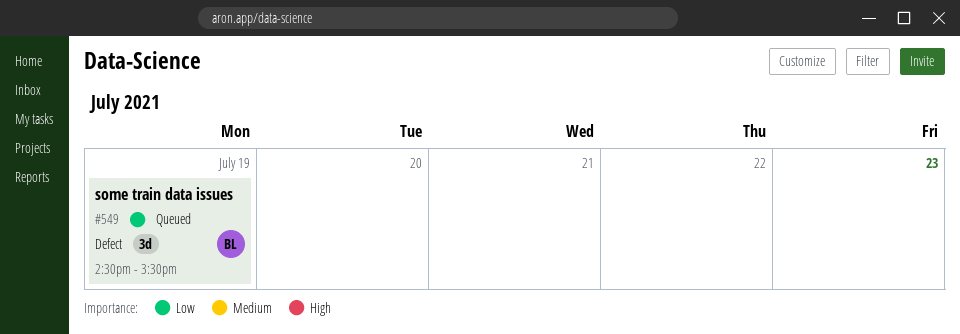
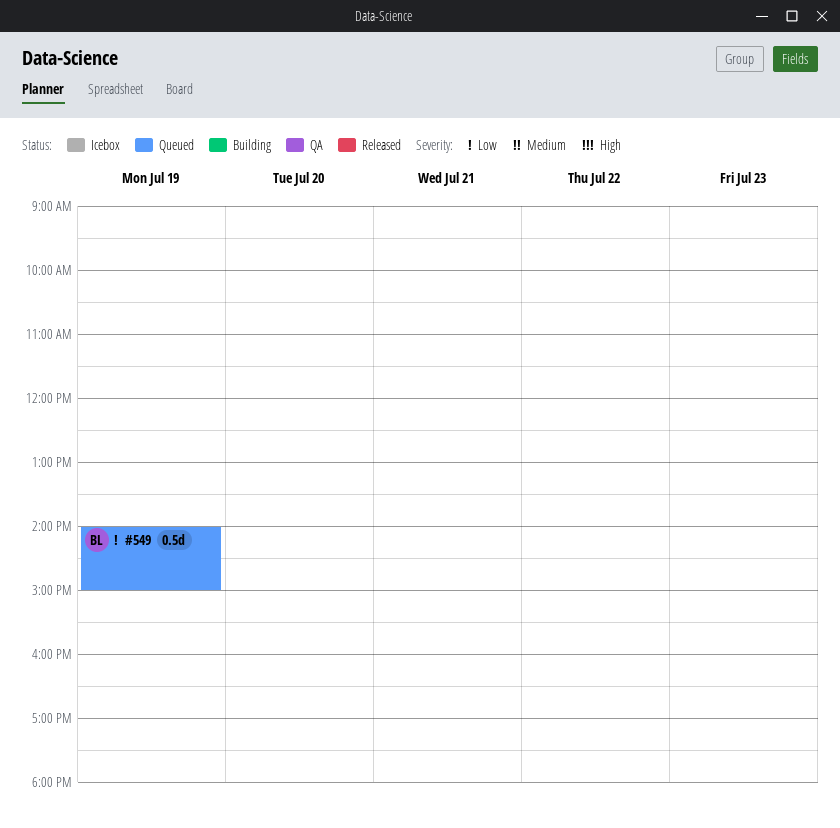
#549, estimate: 3d -> 0.5d
#549, begins: 14:30 -> 14:00
#549, ends: 15:30 -> 15:00

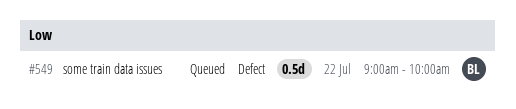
#549, day: Jul 19 -> Jul 22
#549, begins: 14:00 -> 09:00
#549, ends: 15:00 -> 10:00

